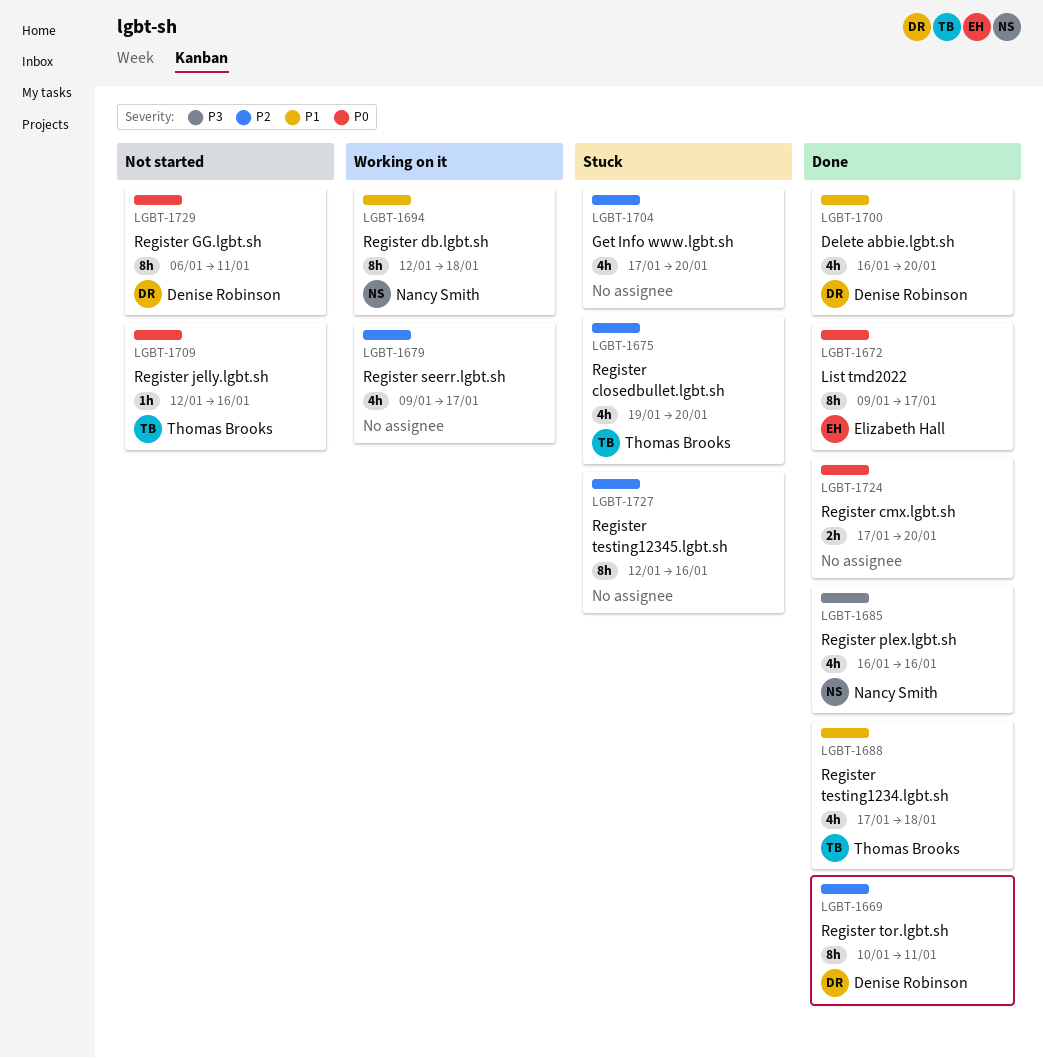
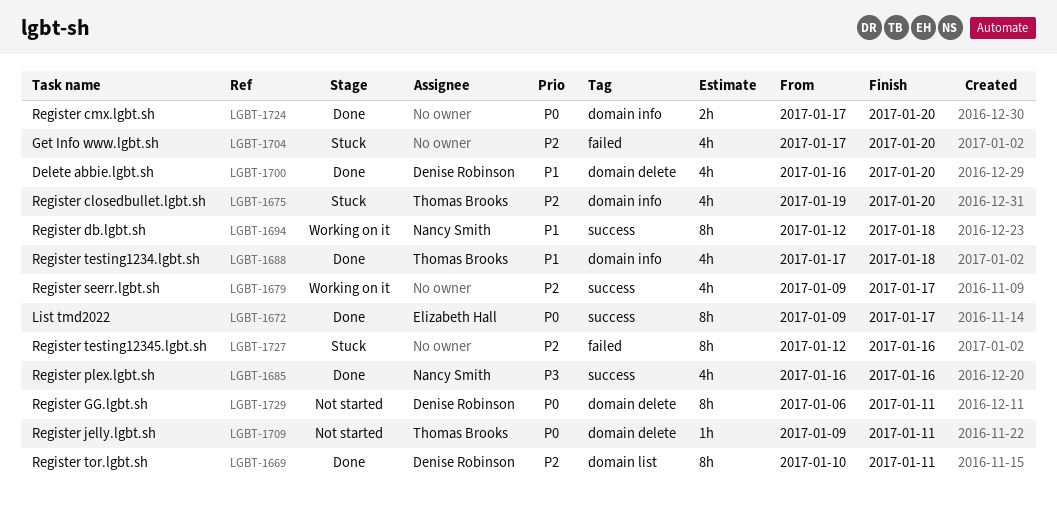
LGBT-1709, start: Jan 12 -> Jan 9
LGBT-1709, due: Jan 16 -> Jan 11

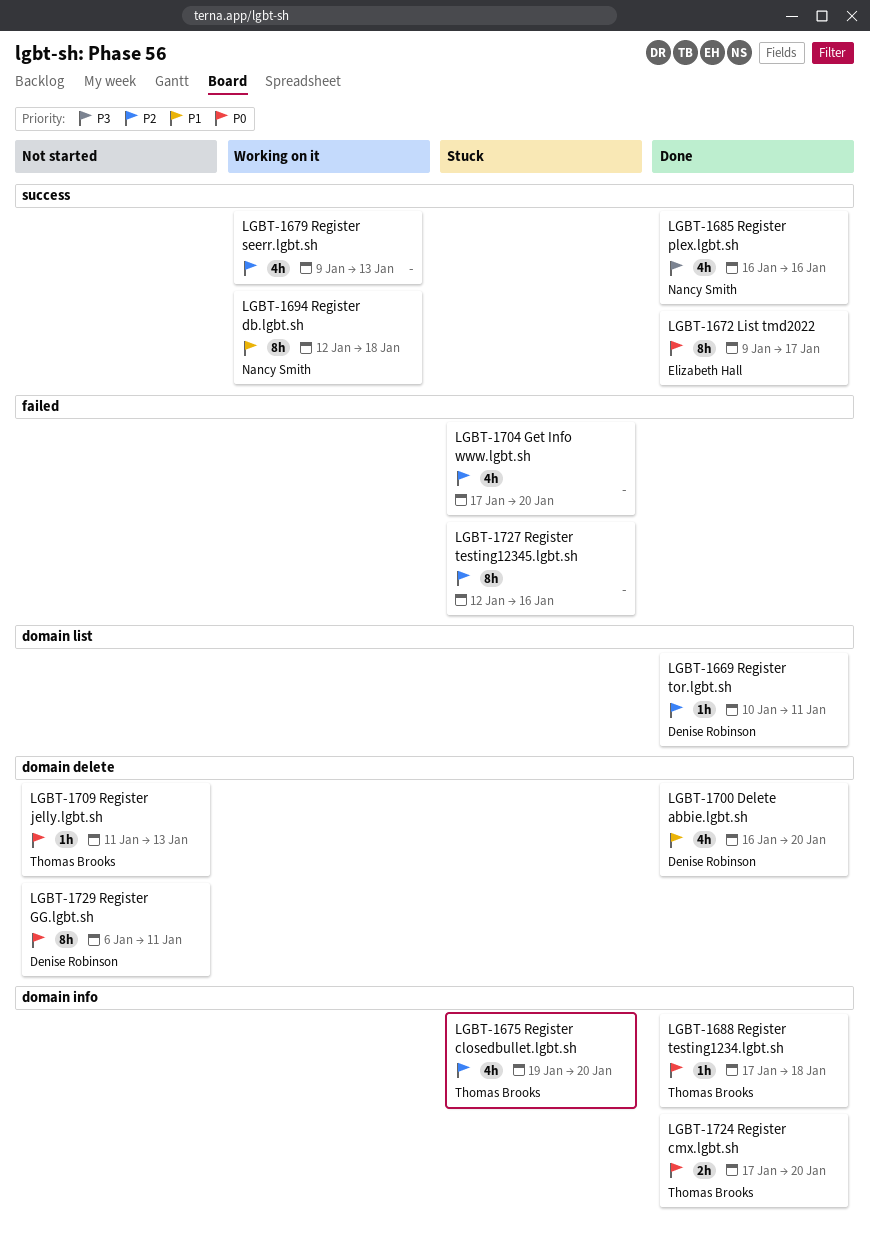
LGBT-1669, estimate: 8h -> 1h
LGBT-1679, due: Jan 17 -> Jan 13
LGBT-1688, priority: P1 -> P0
LGBT-1688, estimate: 4h -> 1h
LGBT-1709, start: Jan 9 -> Jan 11
LGBT-1709, due: Jan 11 -> Jan 13
LGBT-1724, owner: none -> Thomas Brooks

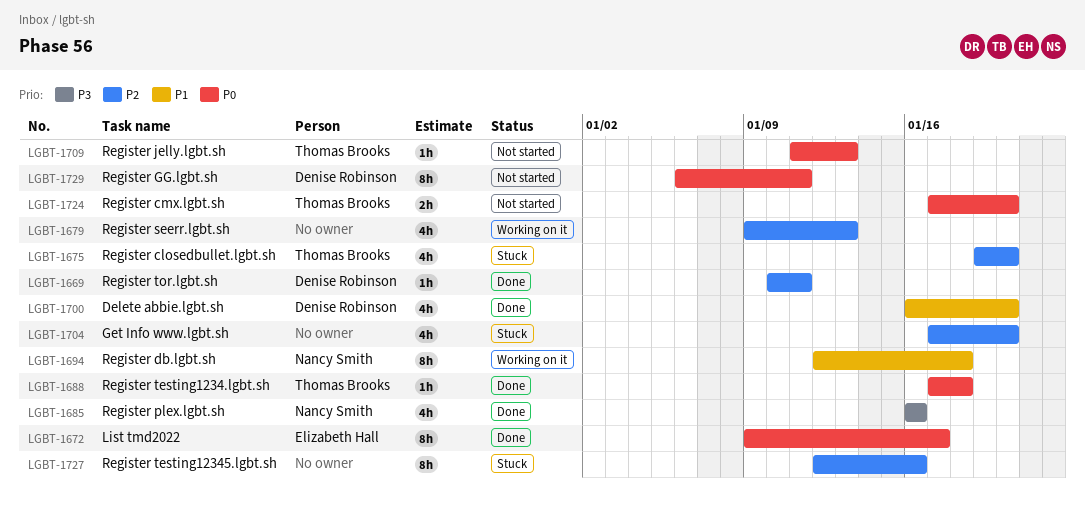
LGBT-1724, status: Done -> Not started

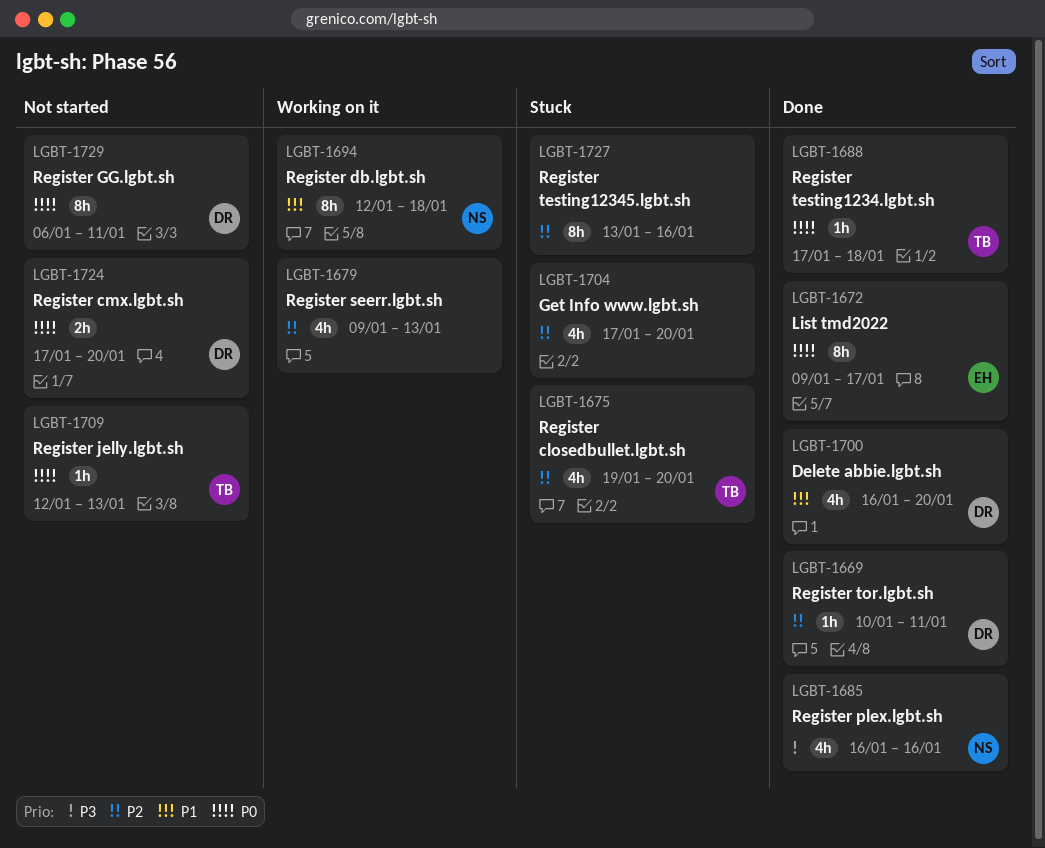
LGBT-1709, start: Jan 11 -> Jan 12
LGBT-1724, owner: Thomas Brooks -> Denise Robinson
LGBT-1727, start: Jan 12 -> Jan 13

